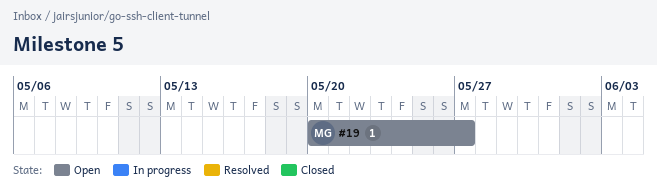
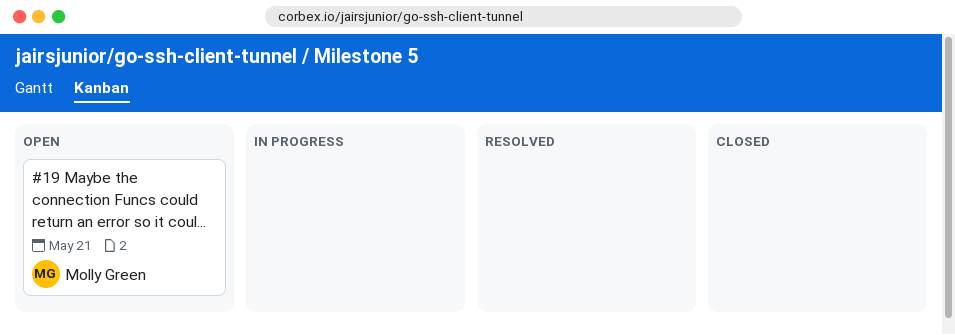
#19, due: May 27 -> May 21

